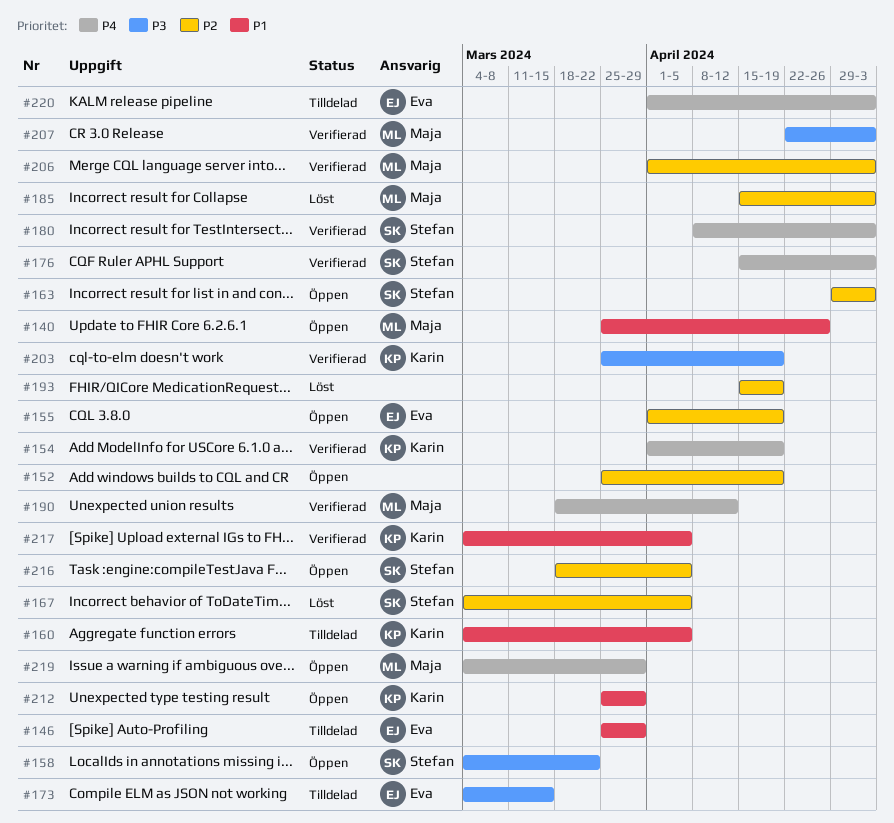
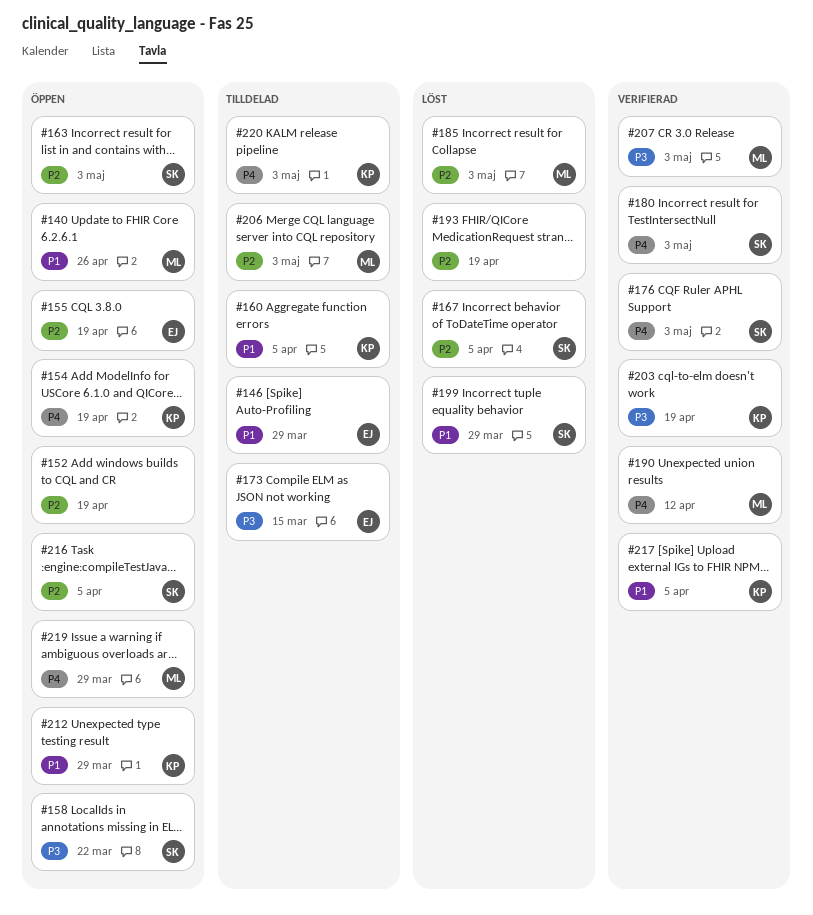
#154, status: Verifierad -> Öppen
#199: none -> present
#206, status: Verifierad -> Tilldelad
#220, owner: Eva -> Karin

